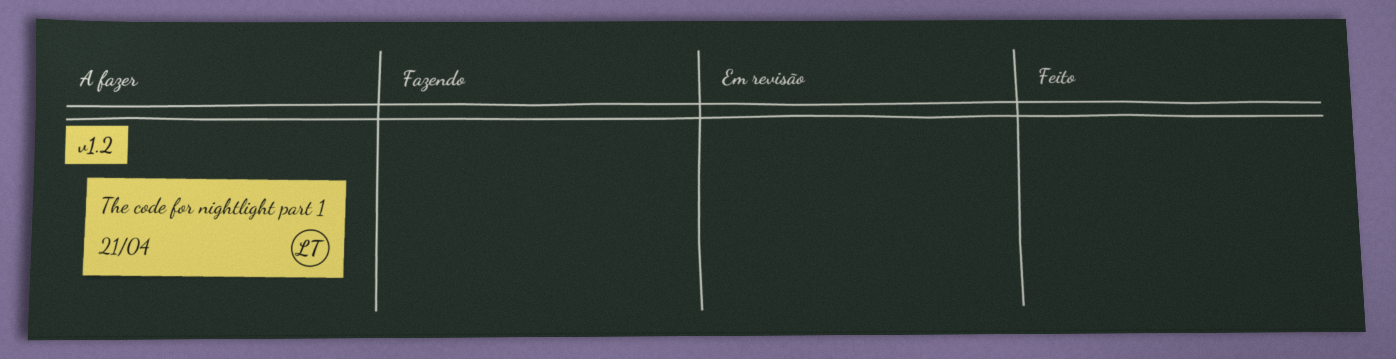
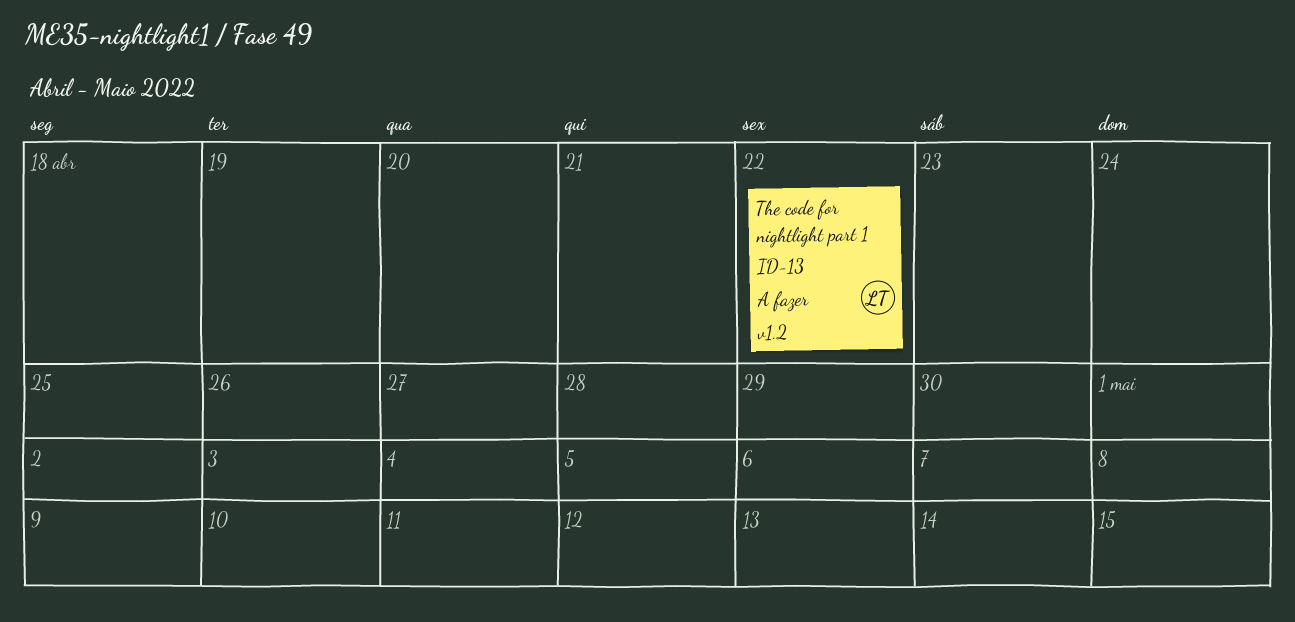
The code for nightlight part 1, due: Apr 21 -> Apr 22

